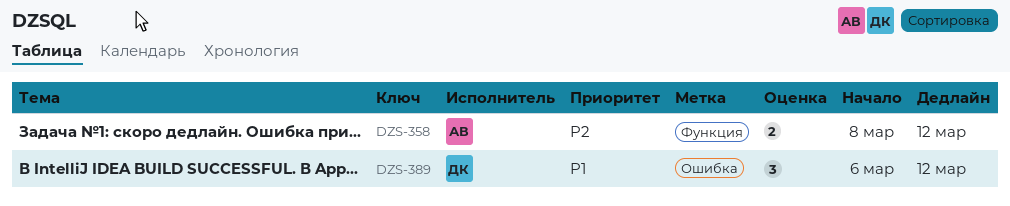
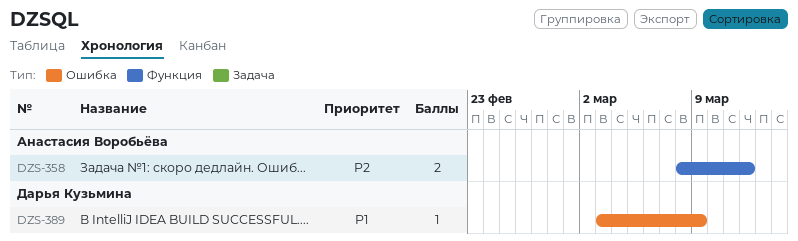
DZS-389, estimate: 3 -> 1
DZS-389, start: Mar 6 -> Mar 3
DZS-389, due: Mar 12 -> Mar 9

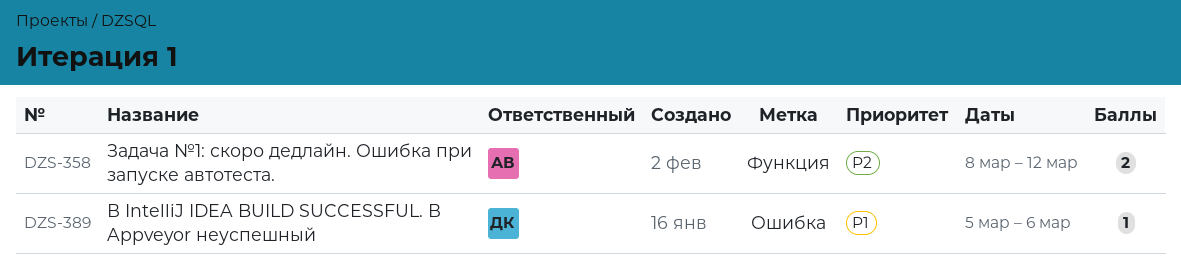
DZS-389, start: Mar 3 -> Mar 5
DZS-389, due: Mar 9 -> Mar 6

